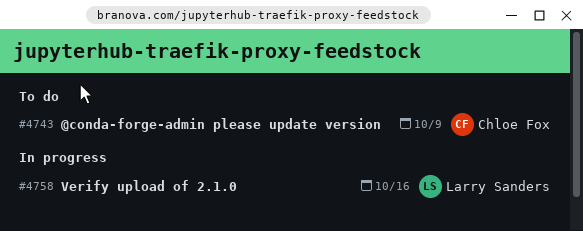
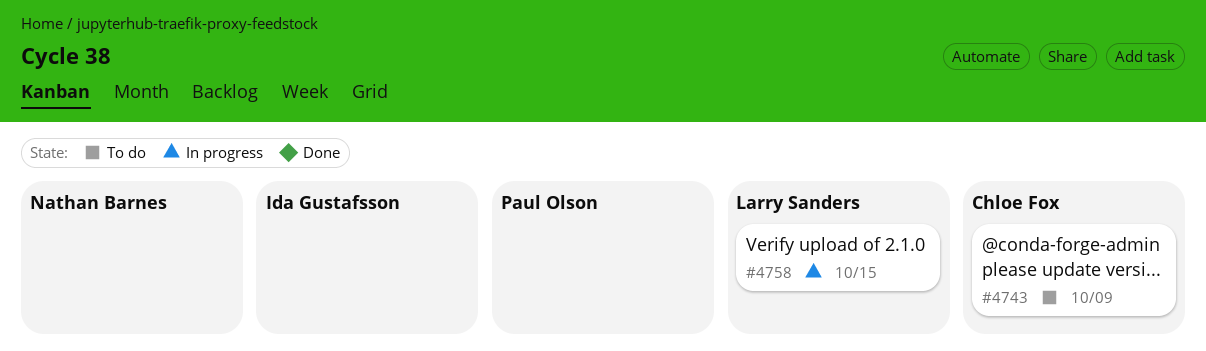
#4758, due: Oct 16 -> Oct 15

